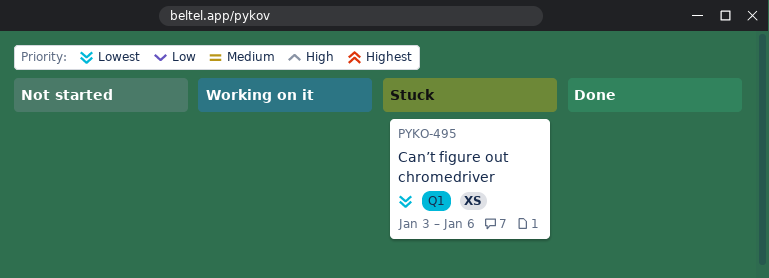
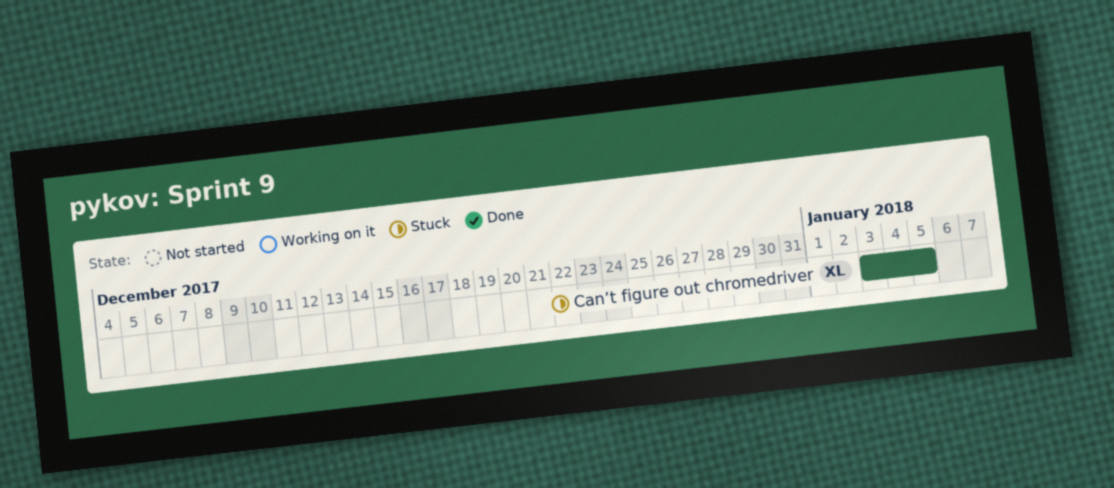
Can’t figure out chromedriver, estimate: XS -> XL
Can’t figure out chromedriver, due: Jan 6 -> Jan 5

